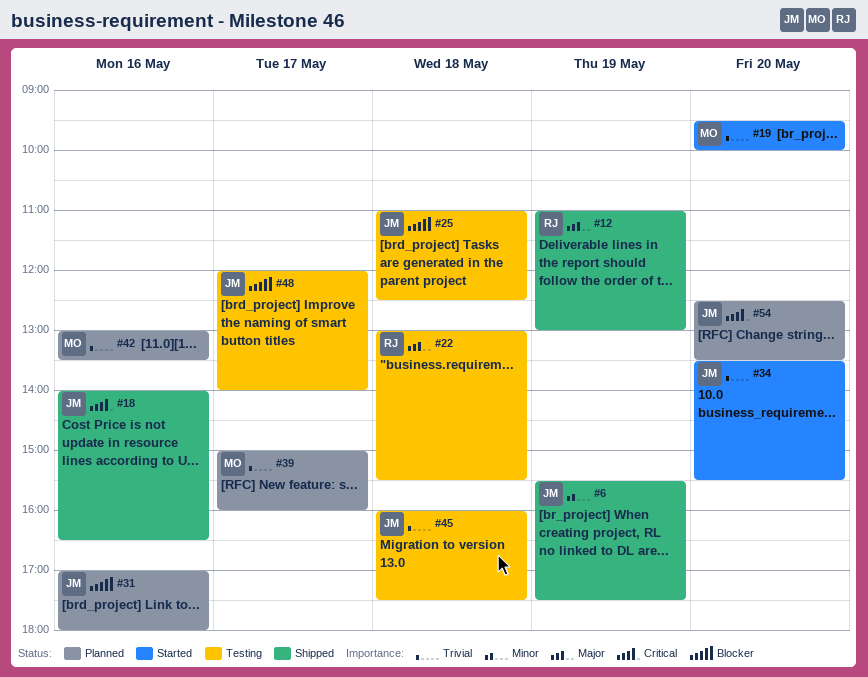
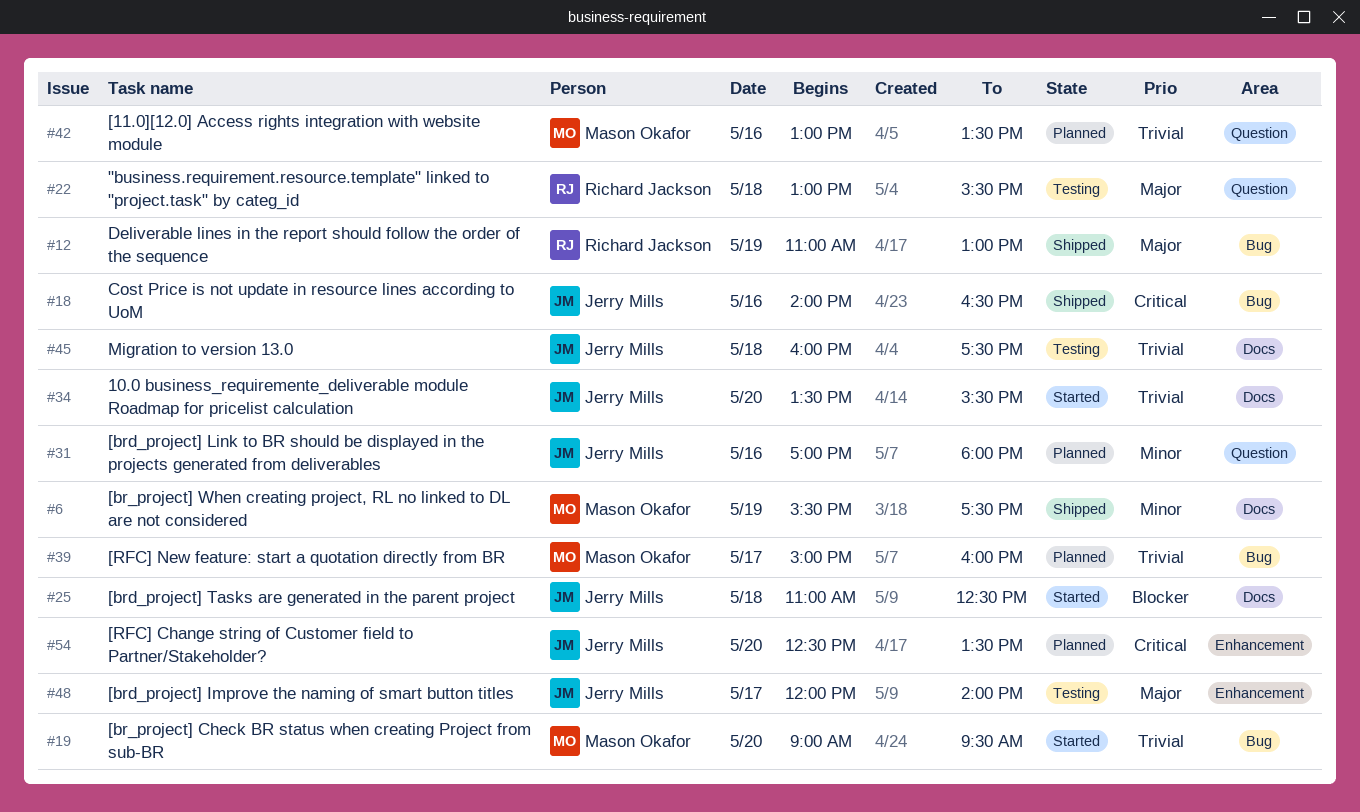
#6, owner: Jerry Mills -> Mason Okafor
#19, begins: 09:30 -> 09:00
#19, ends: 10:00 -> 09:30
#25, status: Testing -> Started
#31, priority: Blocker -> Minor
#48, priority: Blocker -> Major

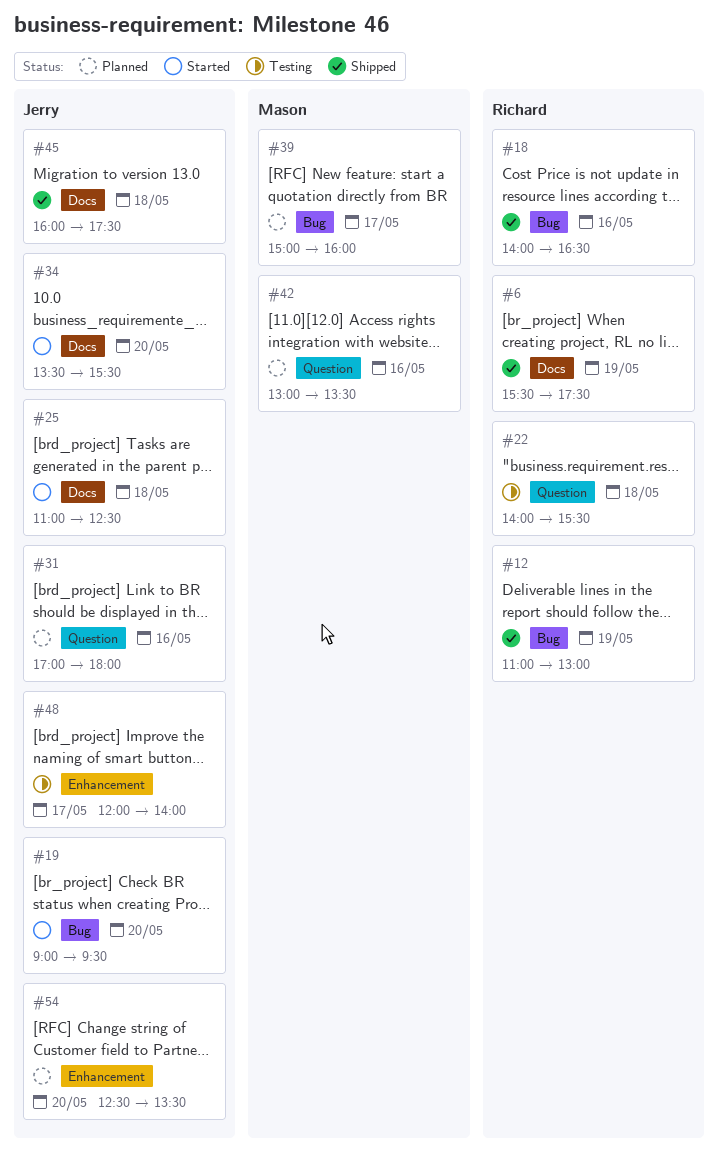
#6, owner: Mason Okafor -> Richard Jackson
#18, owner: Jerry Mills -> Richard Jackson
#19, owner: Mason Okafor -> Jerry Mills
#22, begins: 13:00 -> 14:00
#45, status: Testing -> Shipped

